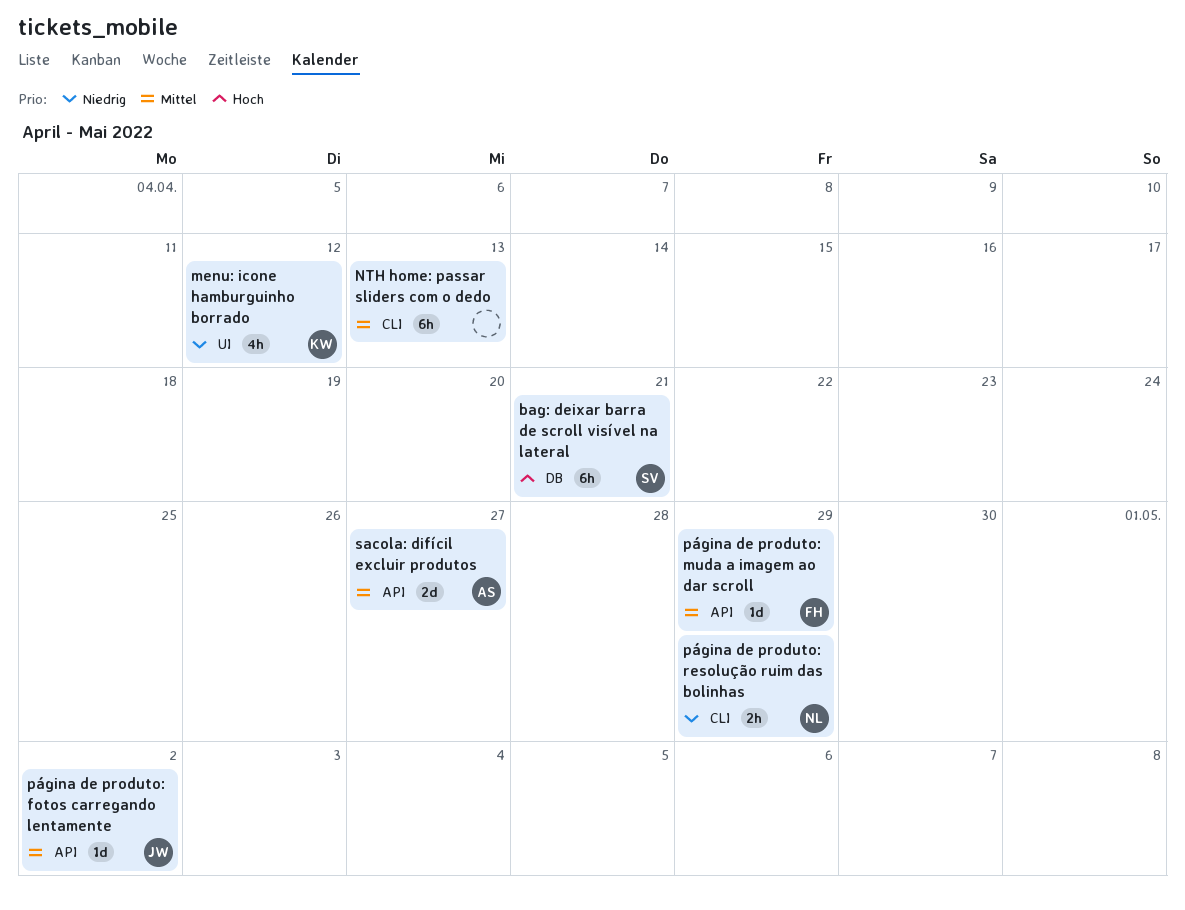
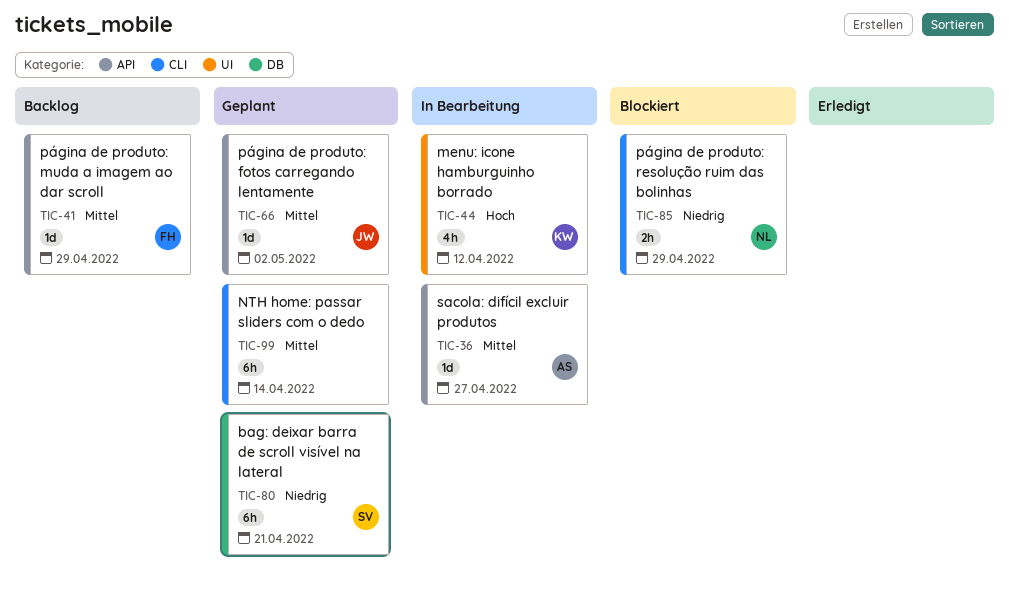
bag: deixar barra de scroll visível na lateral, priority: Hoch -> Niedrig
menu: icone hamburguinho borrado, priority: Niedrig -> Hoch
NTH home: passar sliders com o dedo, due: Apr 13 -> Apr 14
sacola: difícil excluir produtos, estimate: 2d -> 1d

